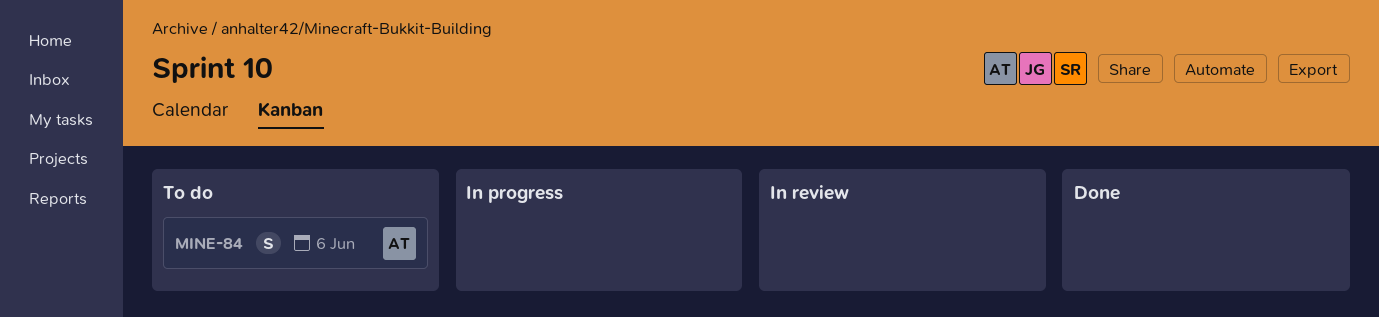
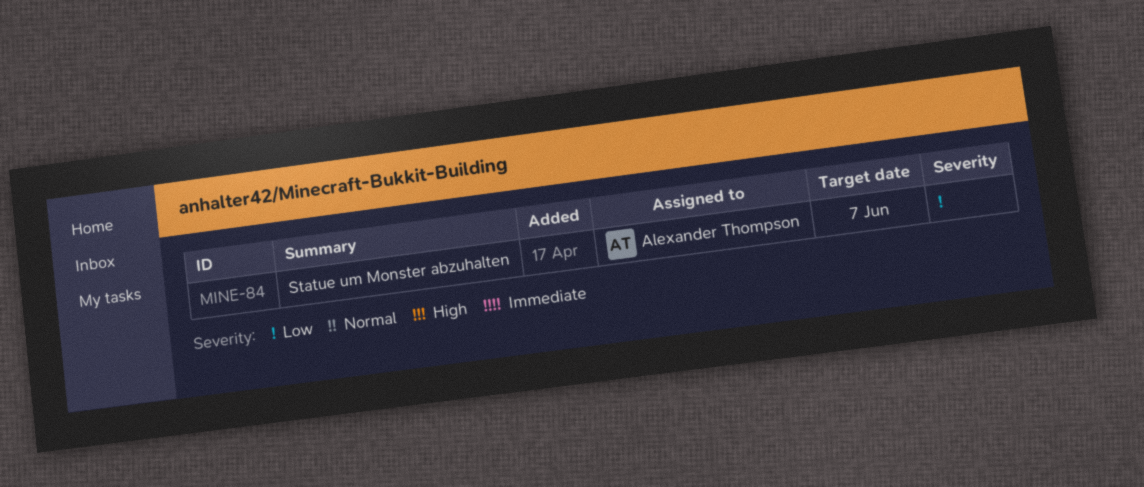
MINE-84, due: Jun 6 -> Jun 7

